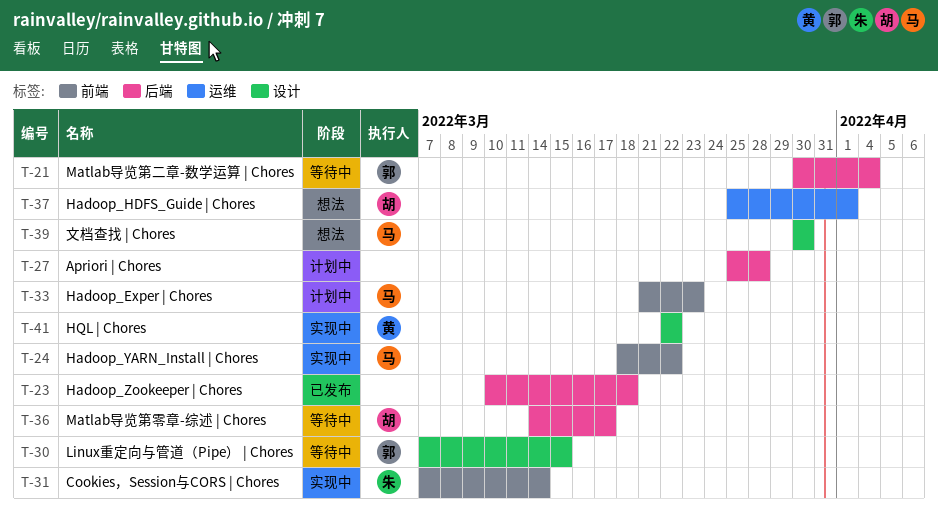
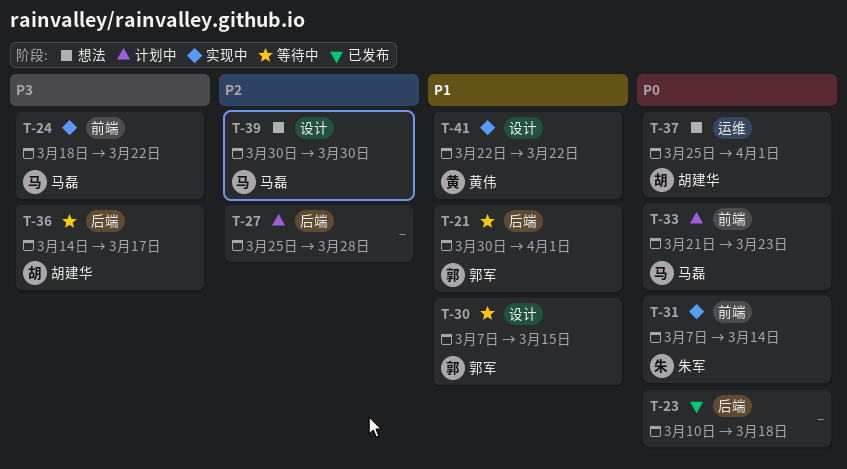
T-21, due: Apr 4 -> Apr 1

